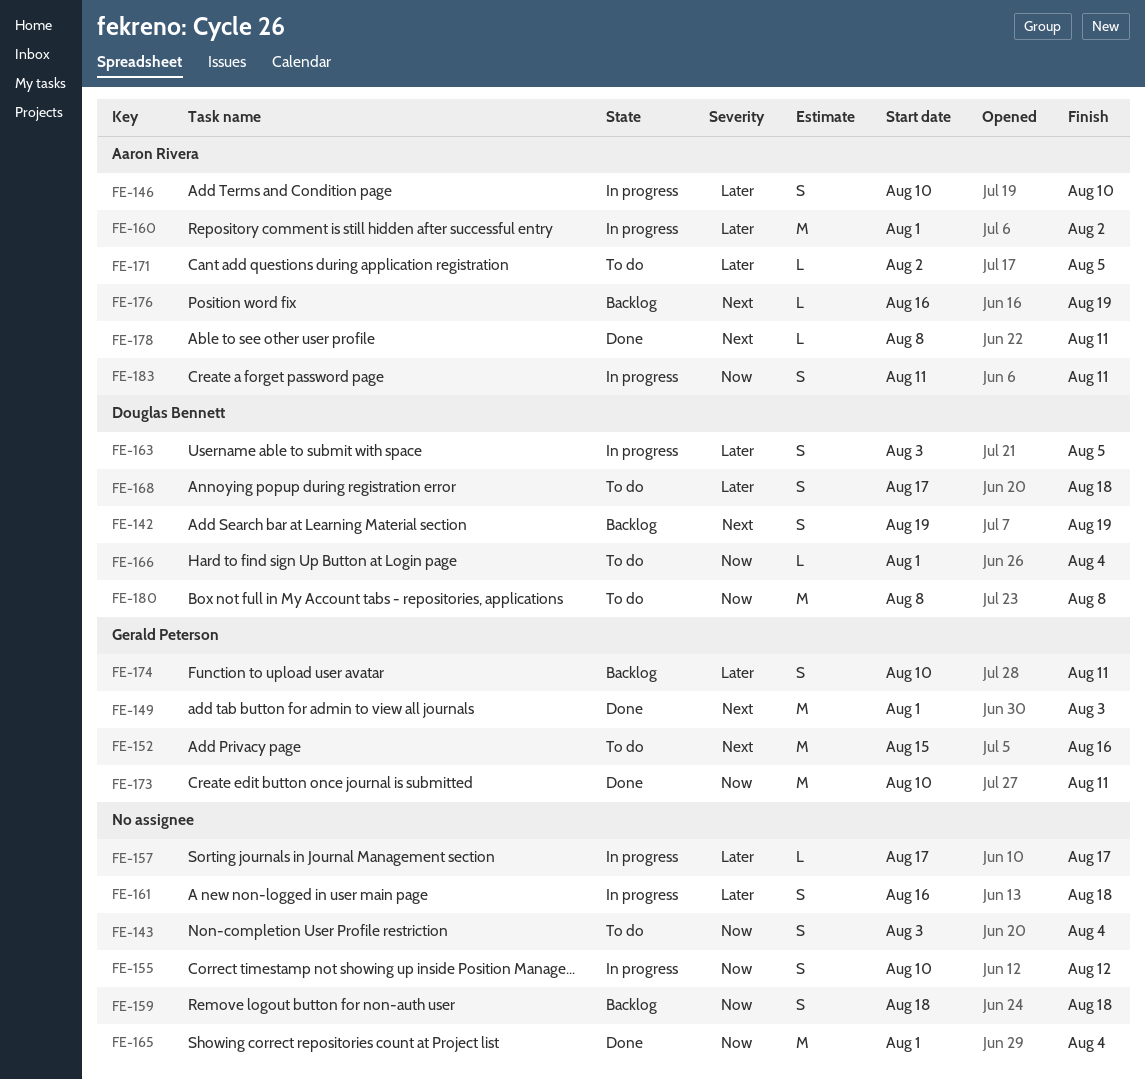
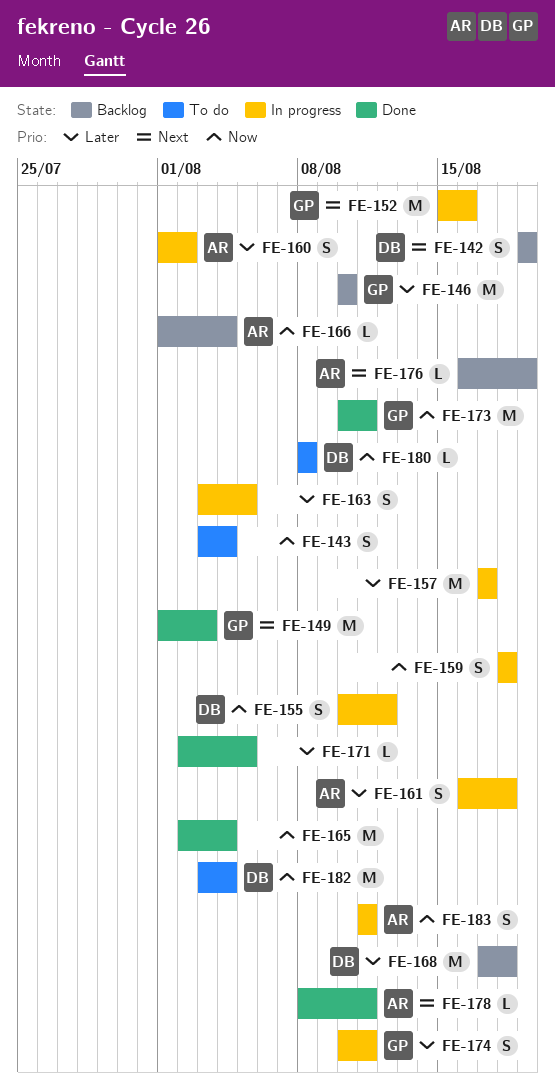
FE-146, status: In progress -> Backlog
FE-146, owner: Aaron Rivera -> Gerald Peterson
FE-146, estimate: S -> M
FE-152, status: To do -> In progress
FE-155, owner: none -> Douglas Bennett
FE-157, estimate: L -> M
FE-159, status: Backlog -> In progress
FE-160, estimate: M -> S
FE-161, owner: none -> Aaron Rivera
FE-163, owner: Douglas Bennett -> none
FE-165, start: Aug 1 -> Aug 2
FE-166, status: To do -> Backlog
FE-166, owner: Douglas Bennett -> Aaron Rivera
FE-168, status: To do -> Backlog
FE-168, estimate: S -> M
FE-171, status: To do -> Done
FE-171, owner: Aaron Rivera -> none
FE-174, status: Backlog -> In progress
FE-180, estimate: M -> L
FE-182: none -> present

